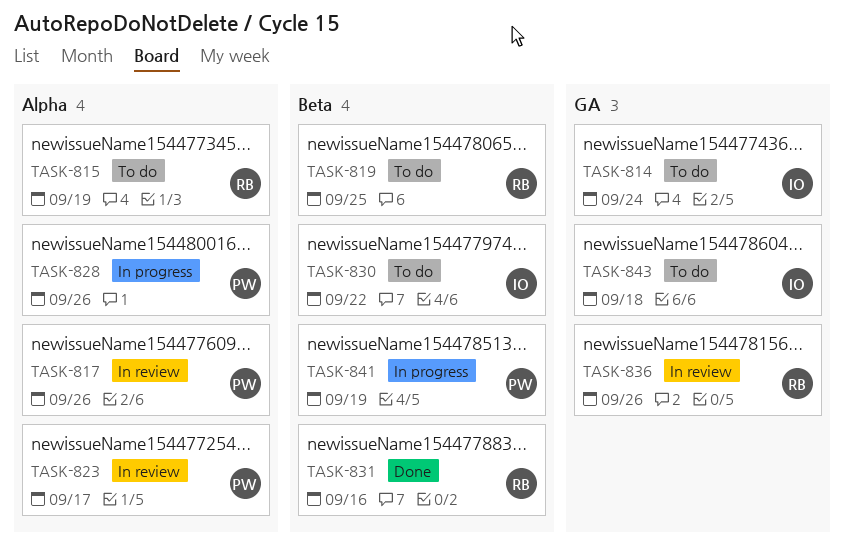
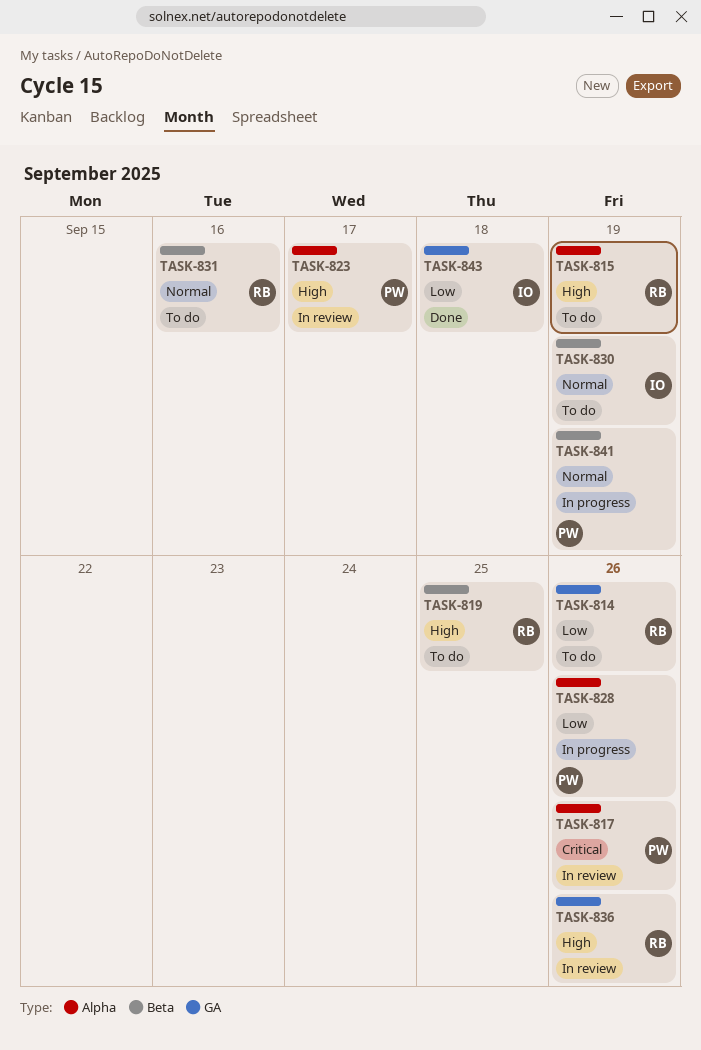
TASK-814, owner: IO -> RB
TASK-814, due: Sep 24 -> Sep 26
TASK-830, due: Sep 22 -> Sep 19
TASK-831, status: Done -> To do
TASK-843, status: To do -> Done

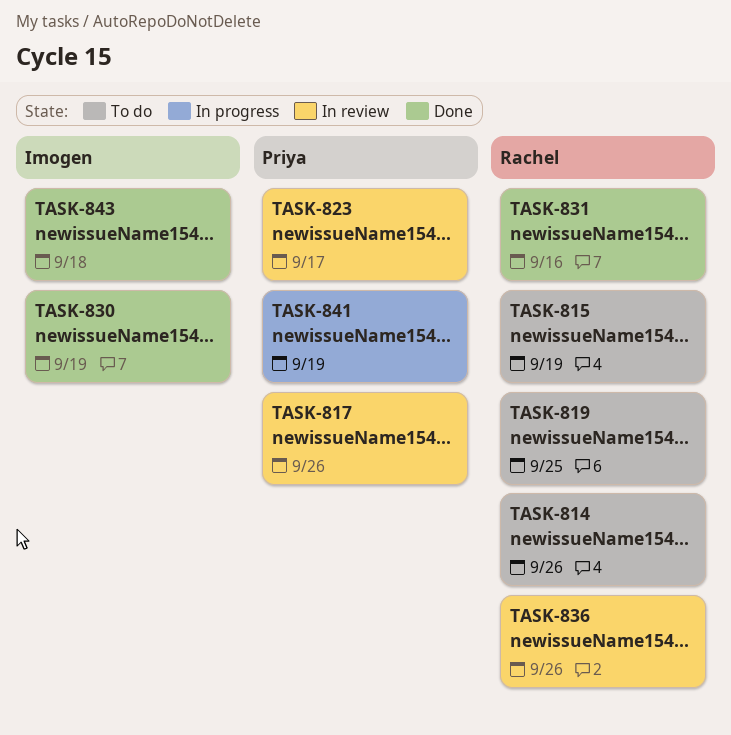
TASK-828: present -> none
TASK-830, status: To do -> Done
TASK-831, status: To do -> Done

